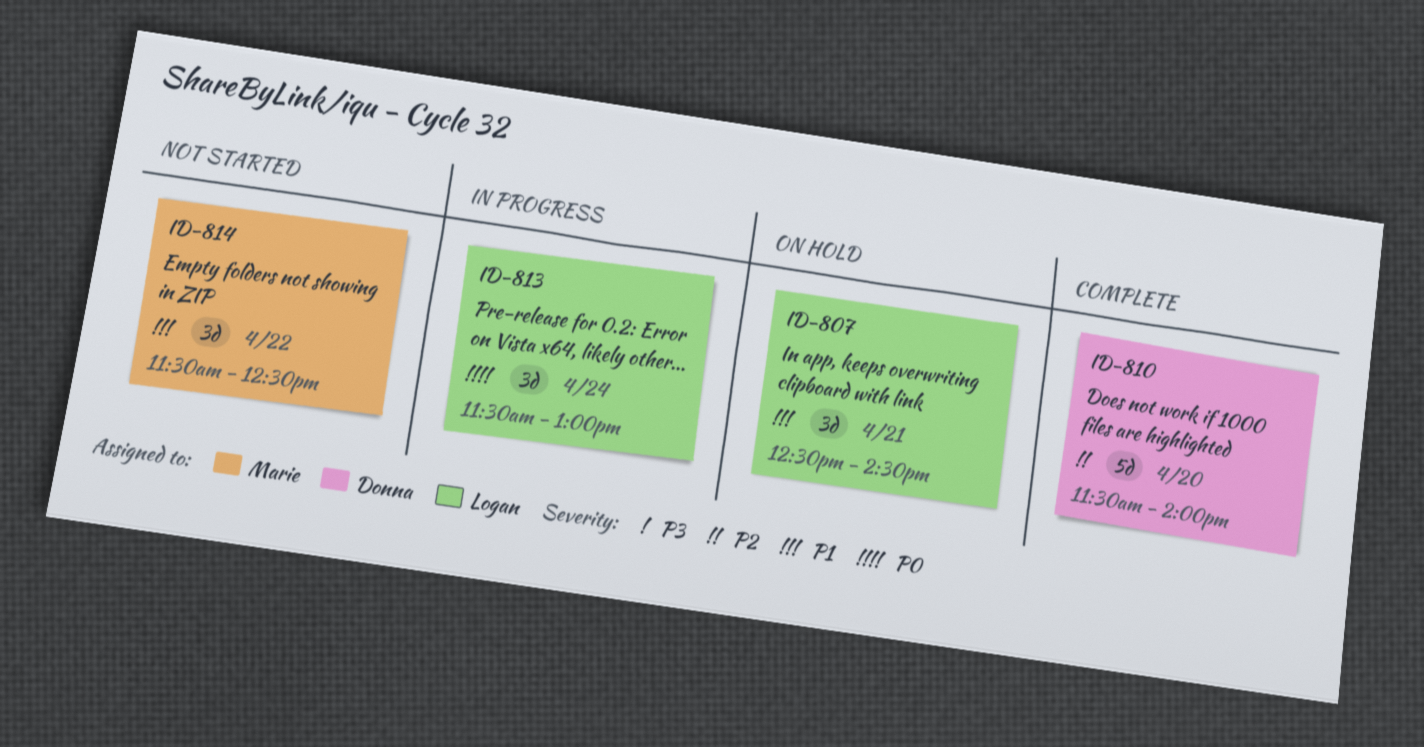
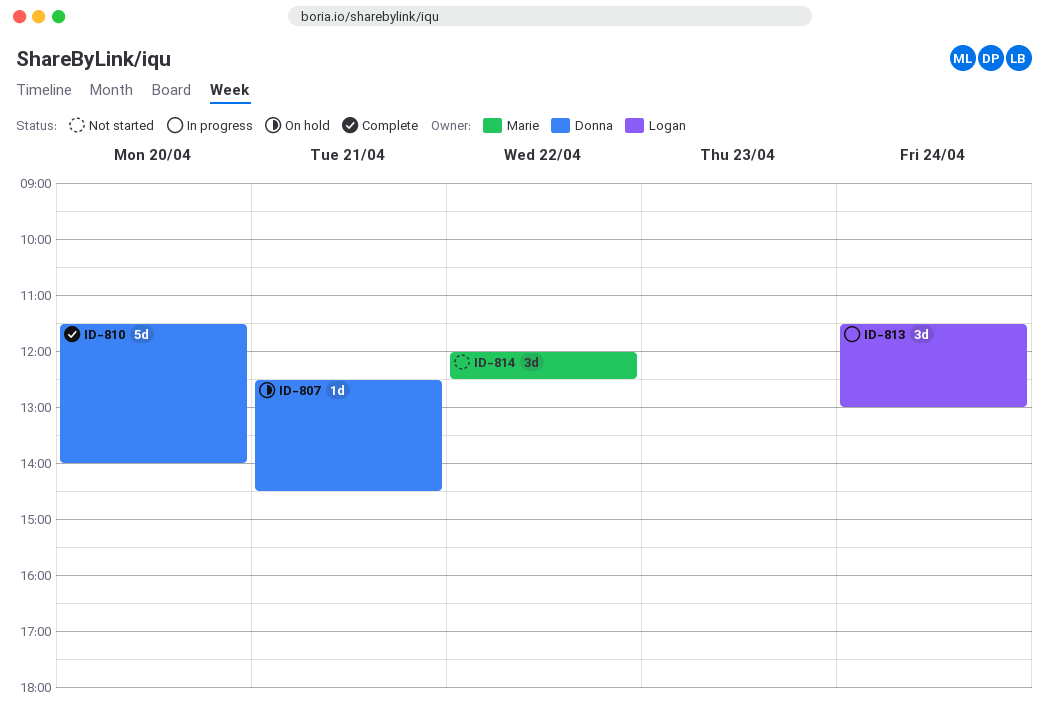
ID-807, owner: Logan -> Donna
ID-807, estimate: 3d -> 1d
ID-814, begins: 11:30 -> 12:00

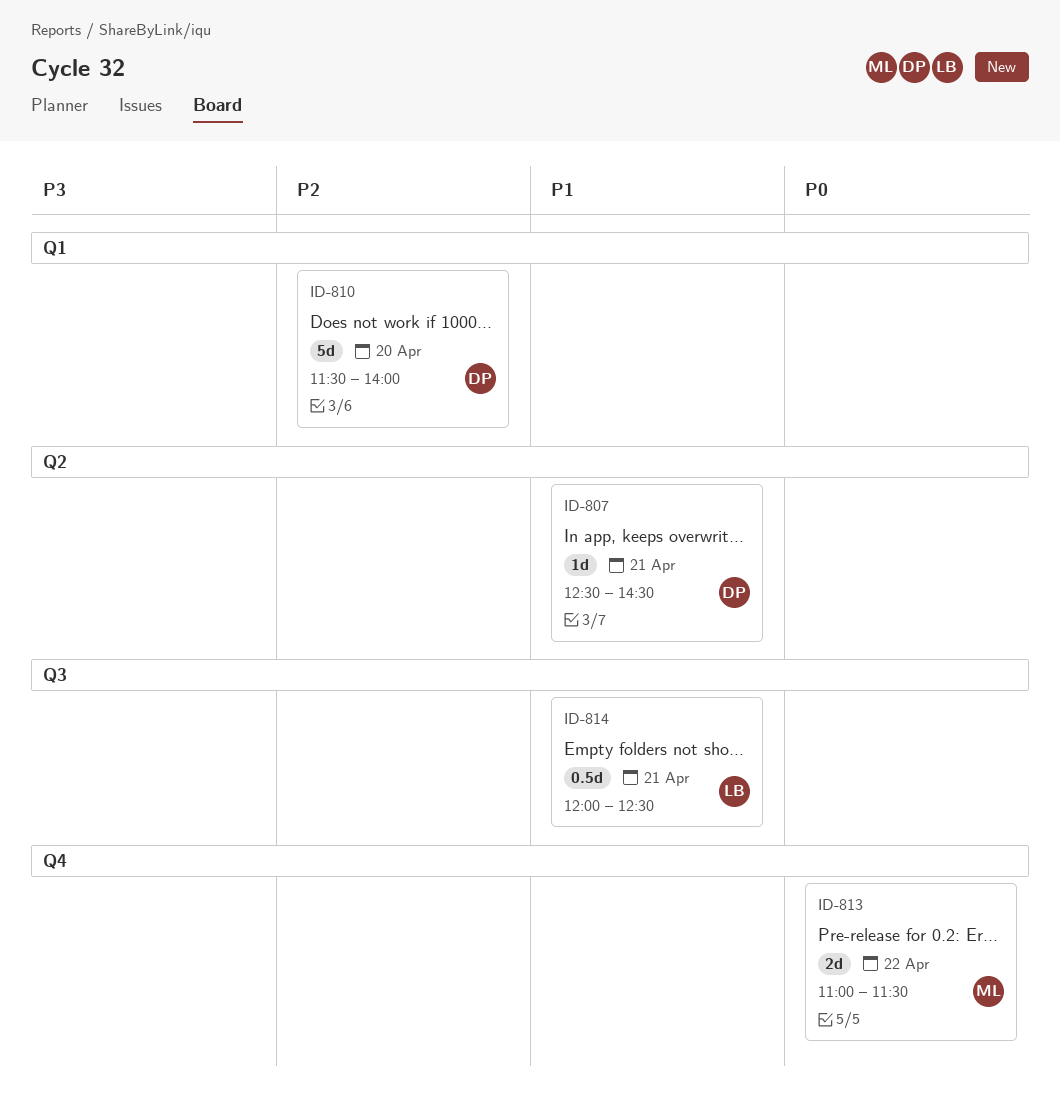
ID-813, owner: Logan -> Marie
ID-813, estimate: 3d -> 2d
ID-813, day: Apr 24 -> Apr 22
ID-813, begins: 11:30 -> 11:00
ID-813, ends: 13:00 -> 11:30
ID-814, owner: Marie -> Logan
ID-814, estimate: 3d -> 0.5d
ID-814, day: Apr 22 -> Apr 21

